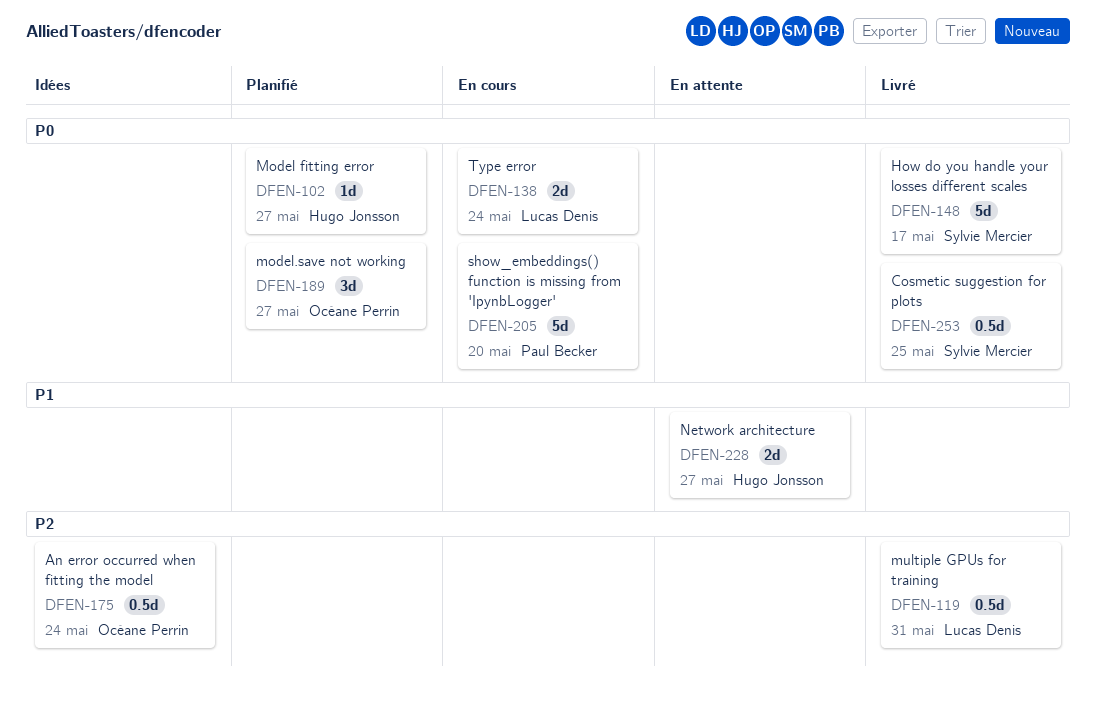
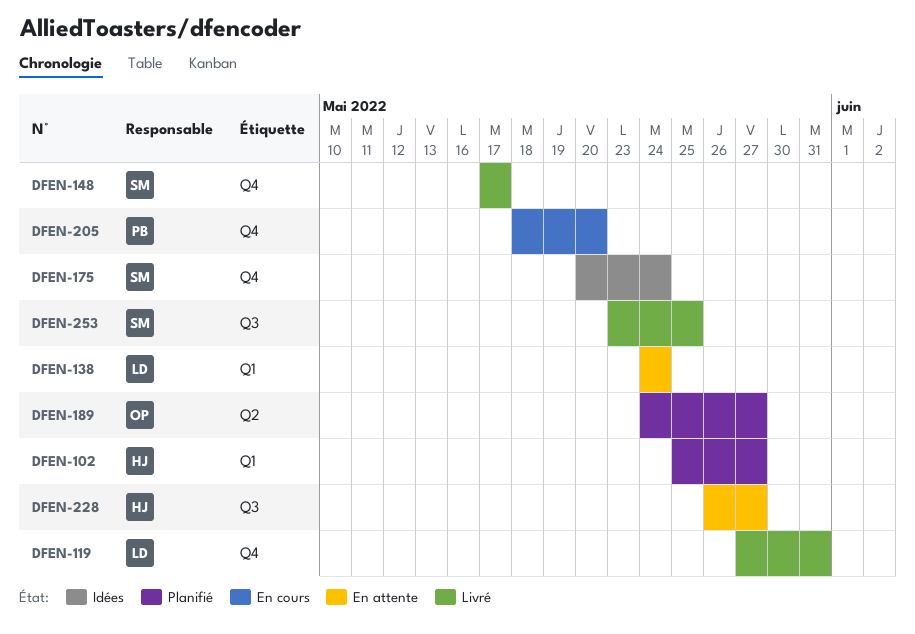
DFEN-138, status: En cours -> En attente
DFEN-175, owner: Océane Perrin -> Sylvie Mercier

